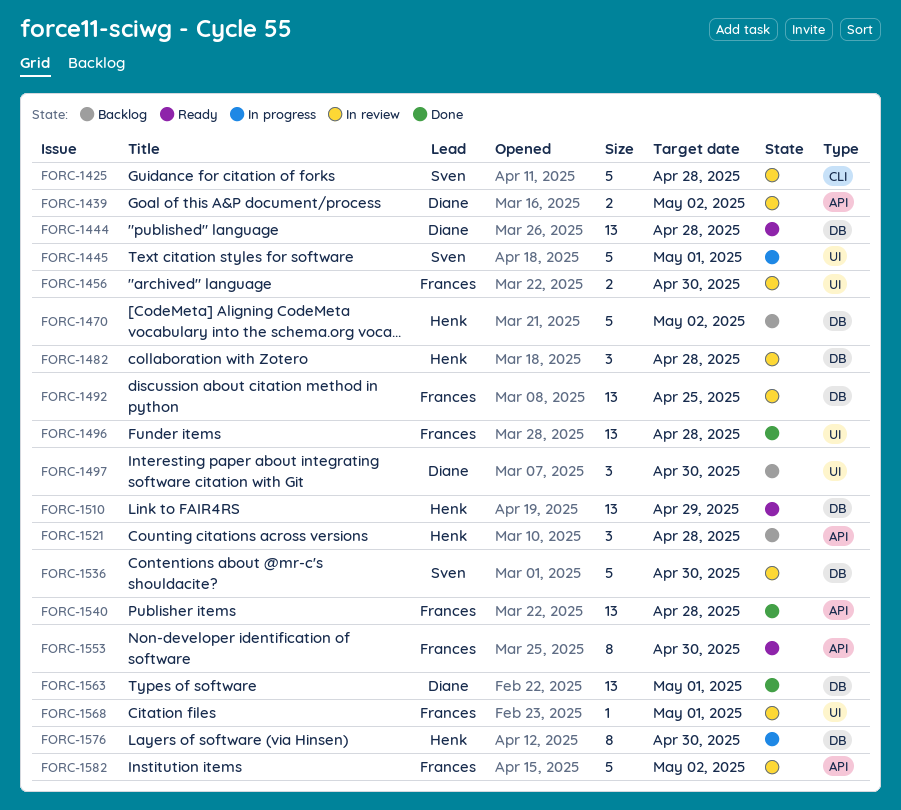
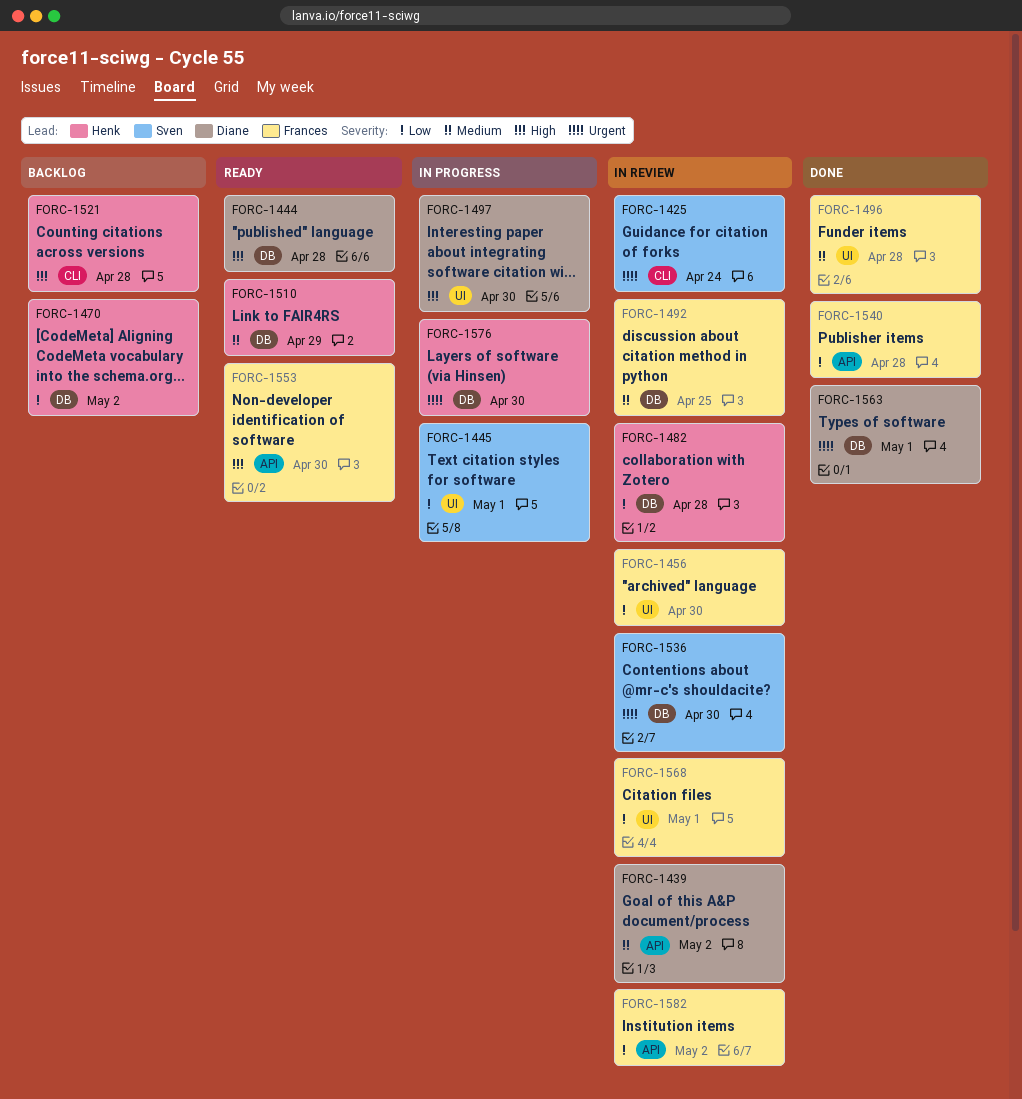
FORC-1425, due: Apr 28 -> Apr 24
FORC-1497, status: Backlog -> In progress
FORC-1521, label: API -> CLI

